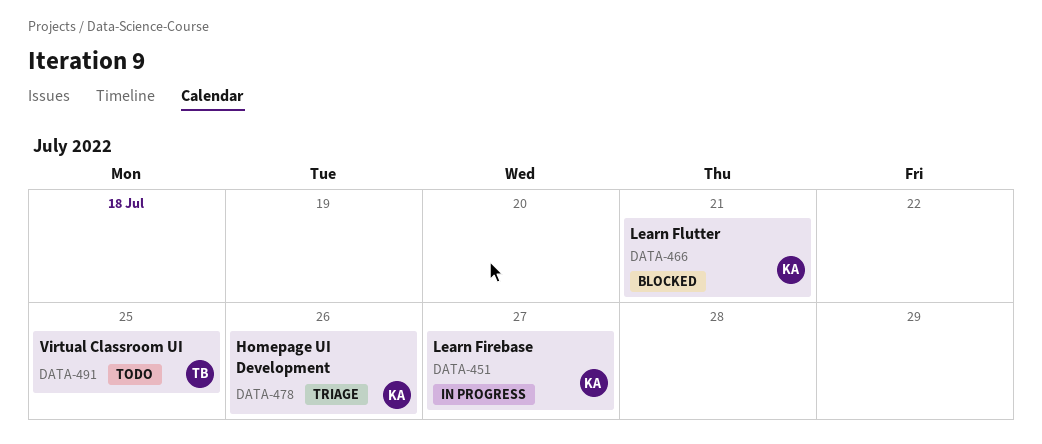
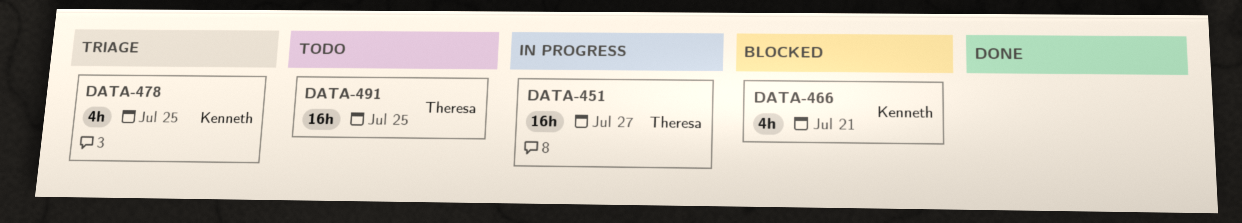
DATA-451, owner: Kenneth -> Theresa
DATA-478, due: Jul 26 -> Jul 25

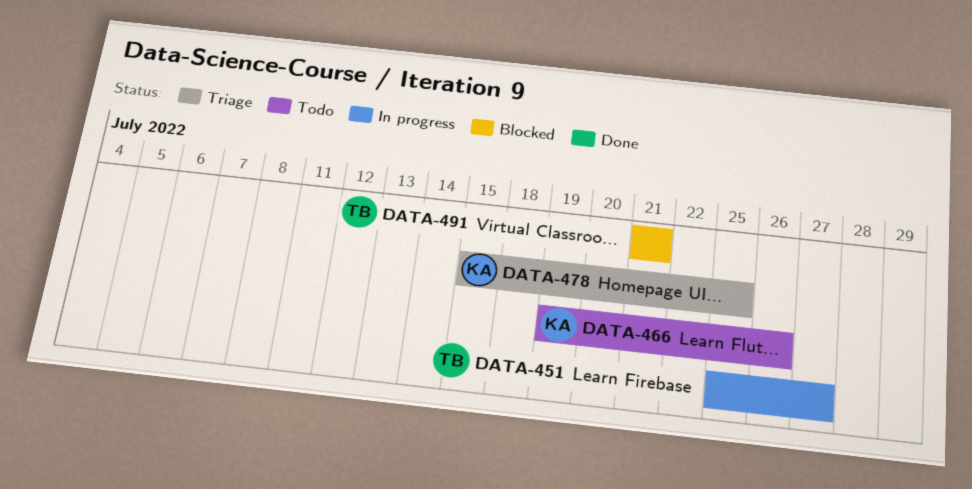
DATA-466, status: Blocked -> Todo
DATA-466, due: Jul 21 -> Jul 26
DATA-491, status: Todo -> Blocked
DATA-491, due: Jul 25 -> Jul 21

